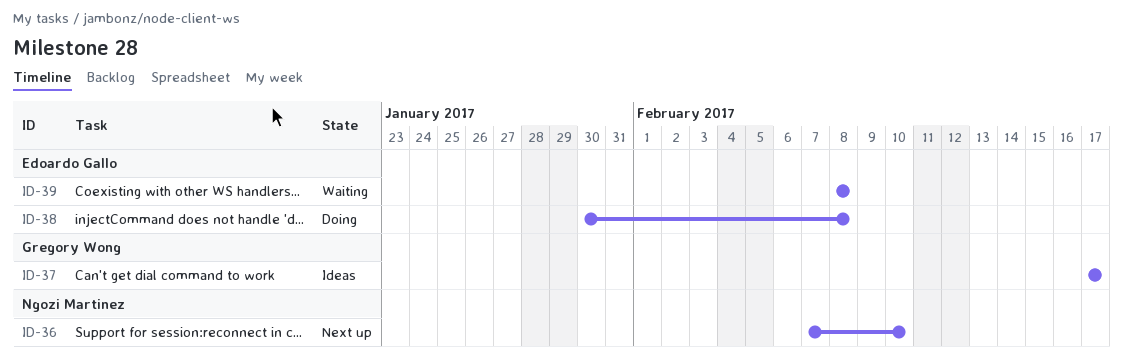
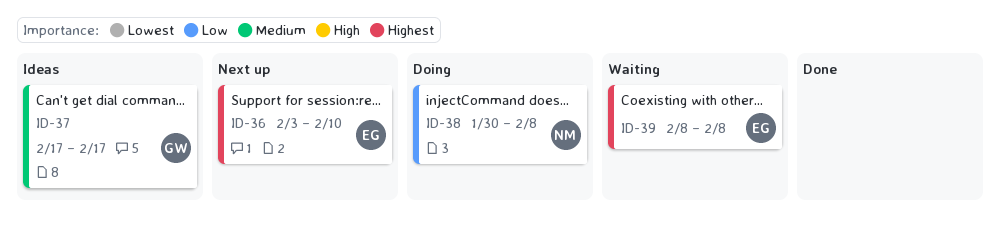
ID-36, owner: Ngozi Martinez -> Edoardo Gallo
ID-36, start: Feb 7 -> Feb 3
ID-38, owner: Edoardo Gallo -> Ngozi Martinez

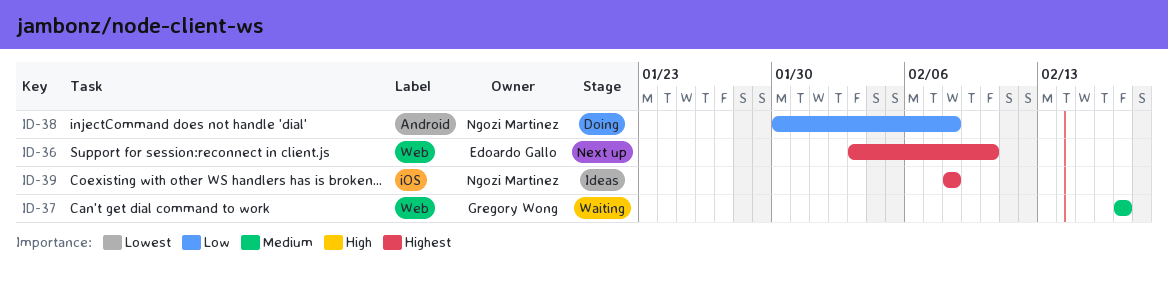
ID-37, status: Ideas -> Waiting
ID-39, status: Waiting -> Ideas
ID-39, owner: Edoardo Gallo -> Ngozi Martinez

